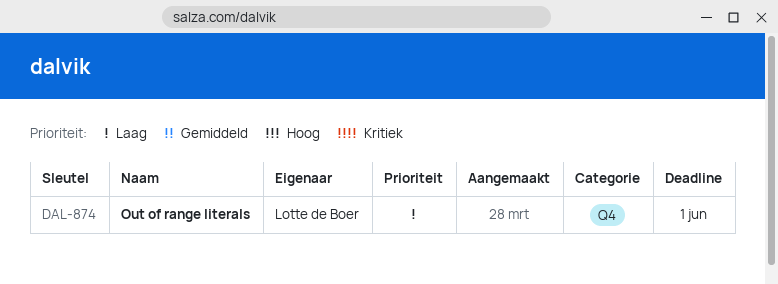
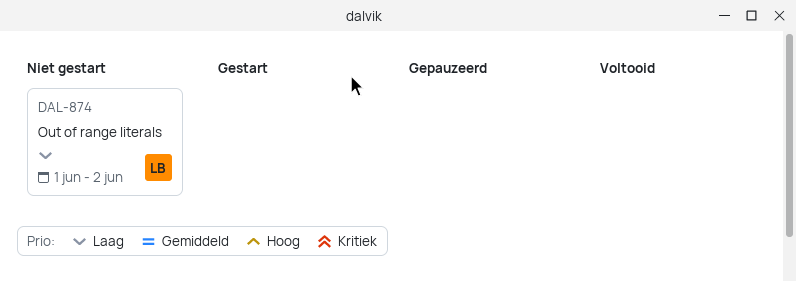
DAL-874, due: Jun 1 -> Jun 2

